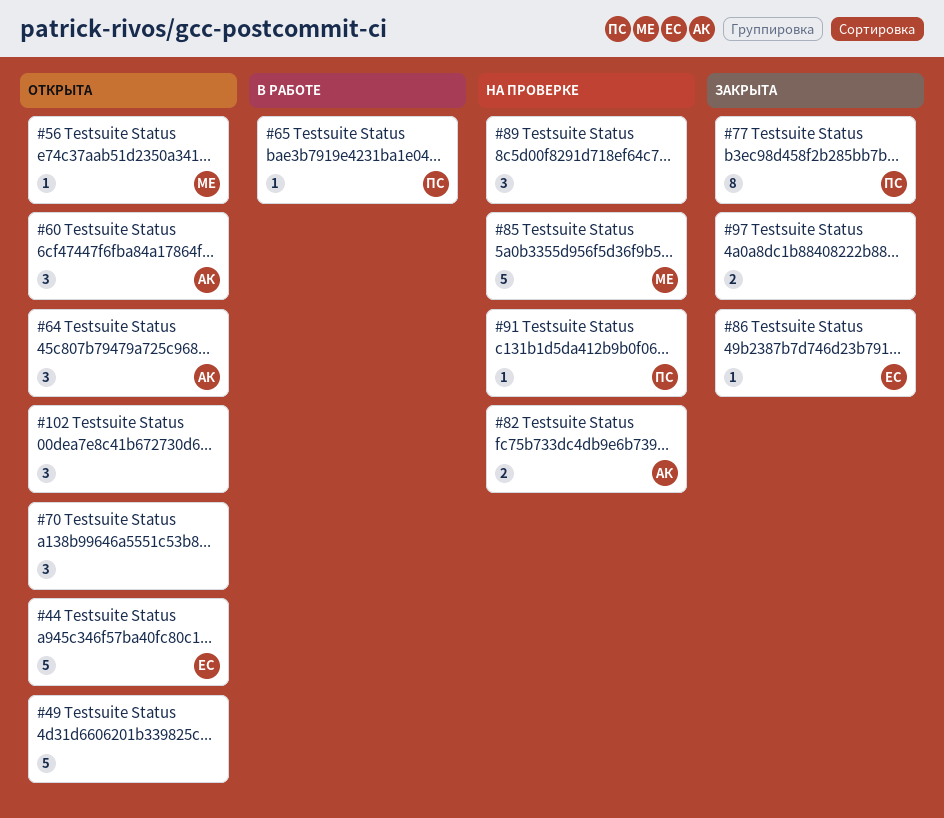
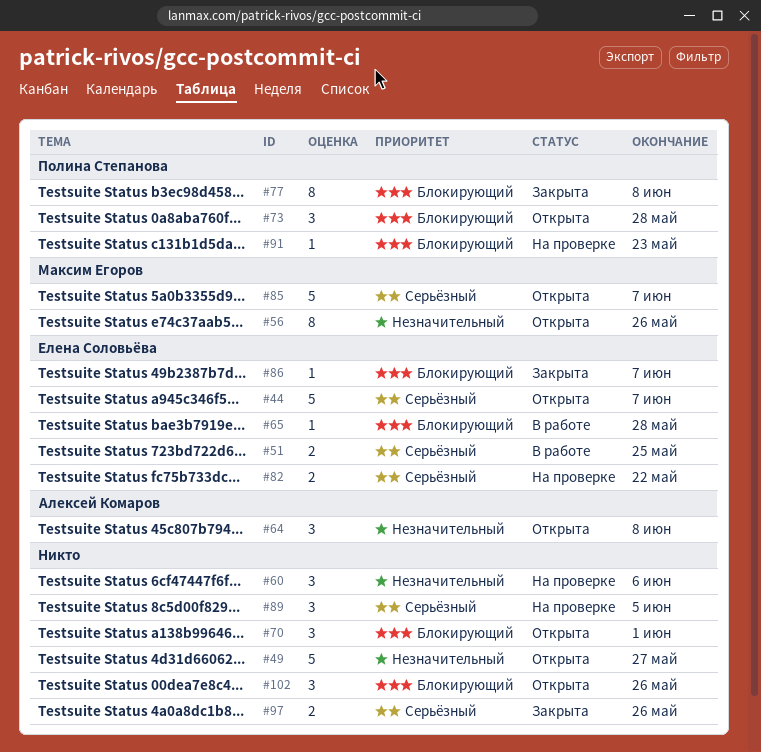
#51: none -> present
#56, estimate: 1 -> 8
#60, status: Открыта -> На проверке
#60, owner: Алексей Комаров -> none
#65, owner: Полина Степанова -> Елена Соловьёва
#73: none -> present
#82, owner: Алексей Комаров -> Елена Соловьёва
#85, status: На проверке -> Открыта

